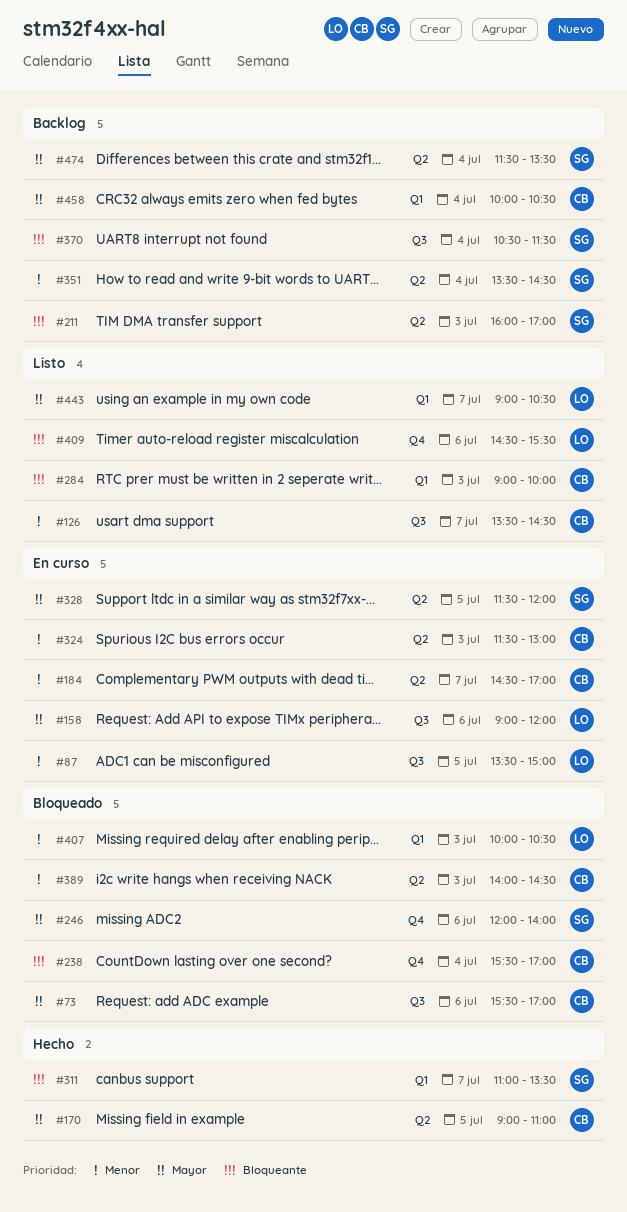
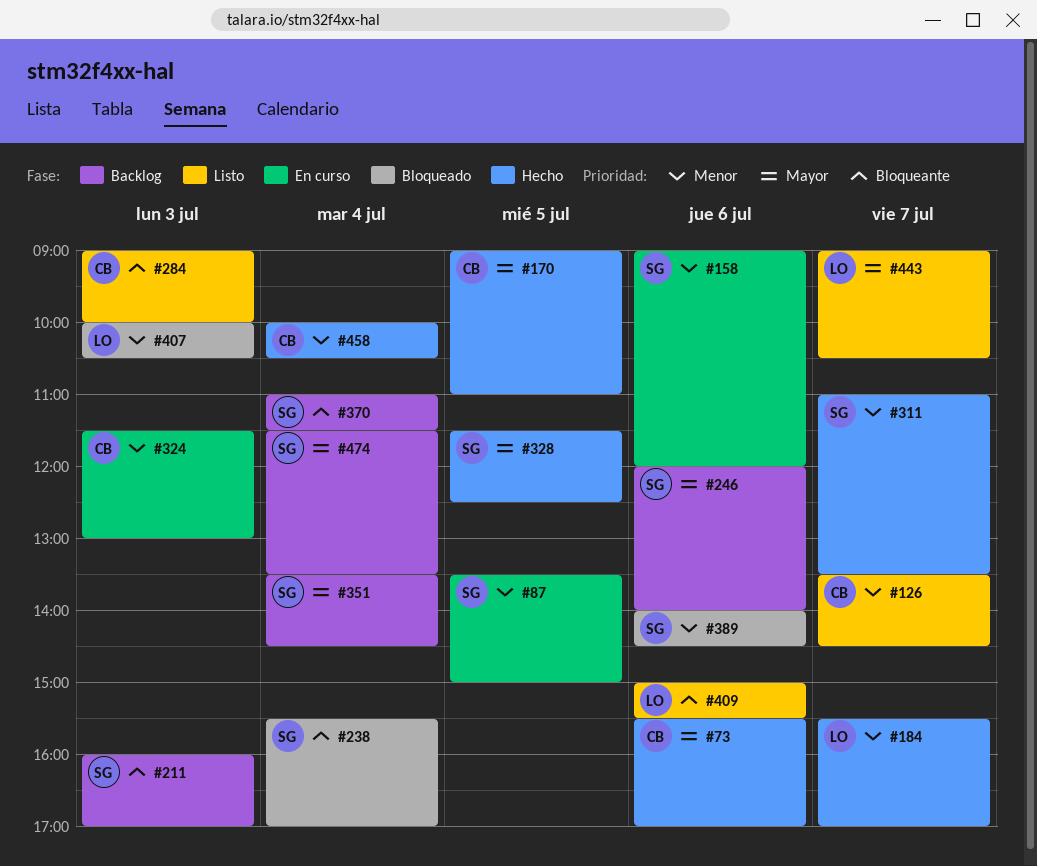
#73, status: Bloqueado -> Hecho
#87, owner: LO -> SG
#158, owner: LO -> SG
#158, priority: Mayor -> Menor
#184, status: En curso -> Hecho
#184, owner: CB -> LO
#184, begins: 14:30 -> 15:30
#238, owner: CB -> SG
#246, status: Bloqueado -> Backlog
#311, priority: Bloqueante -> Menor
#328, status: En curso -> Hecho
#328, ends: 12:00 -> 12:30
#351, priority: Menor -> Mayor
#370, begins: 10:30 -> 11:00
#389, owner: CB -> SG
#389, day: Jul 3 -> Jul 6
#409, begins: 14:30 -> 15:00
#458, status: Backlog -> Hecho
#458, priority: Mayor -> Menor

